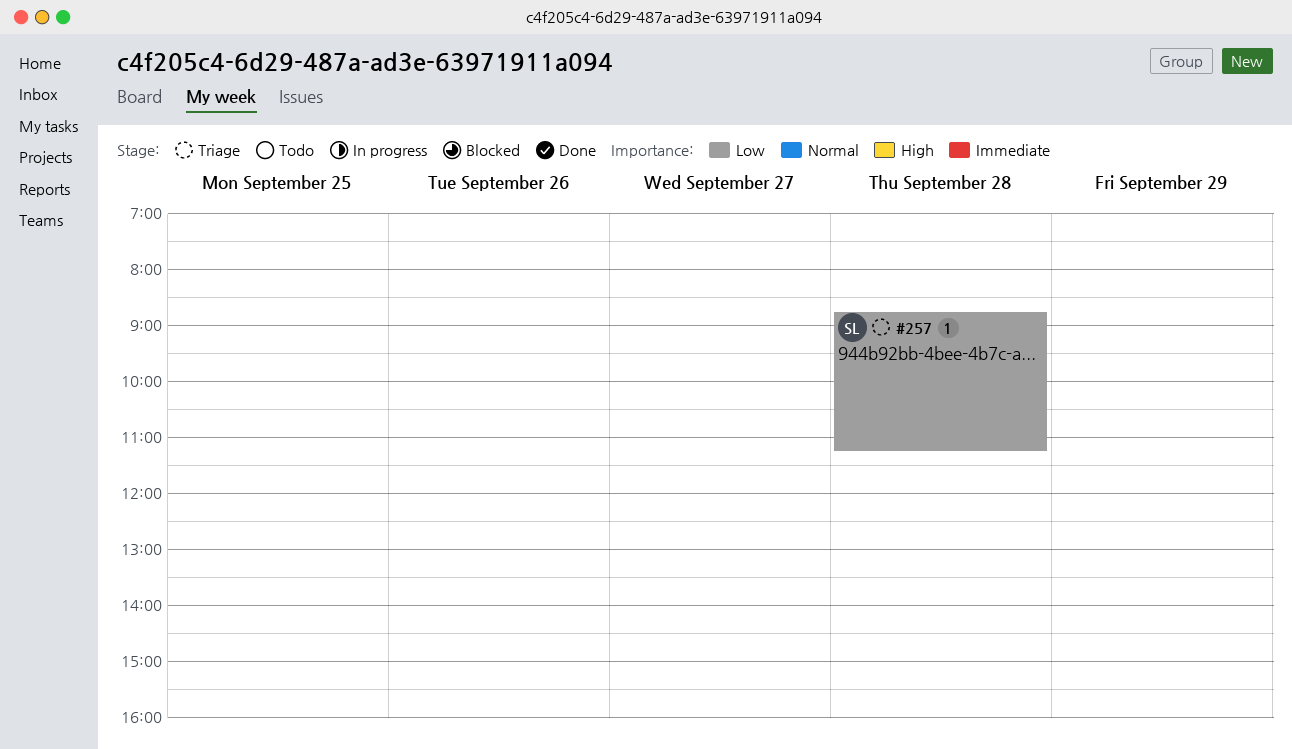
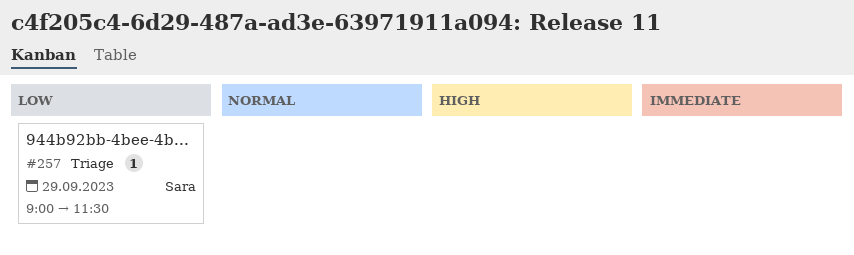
#257, day: Sep 28 -> Sep 29
#257, begins: 08:45 -> 09:00
#257, ends: 11:15 -> 11:30

